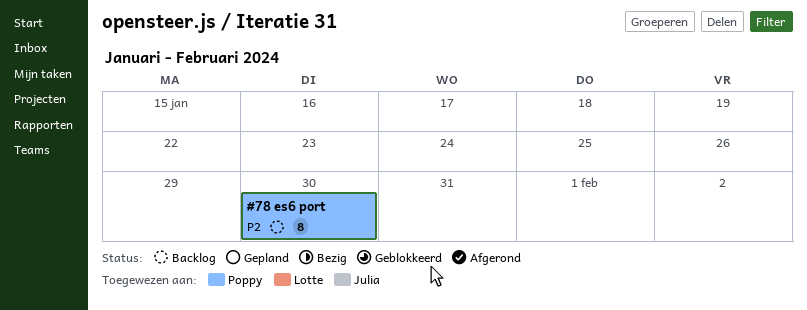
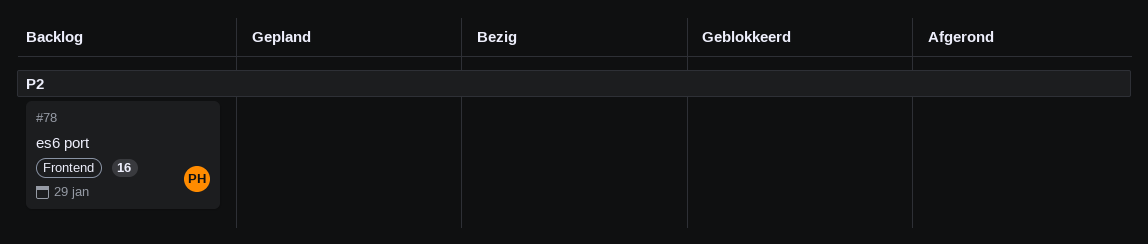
#78, estimate: 8 -> 16
#78, due: Jan 30 -> Jan 29

